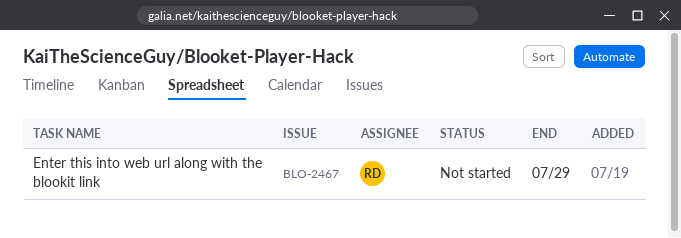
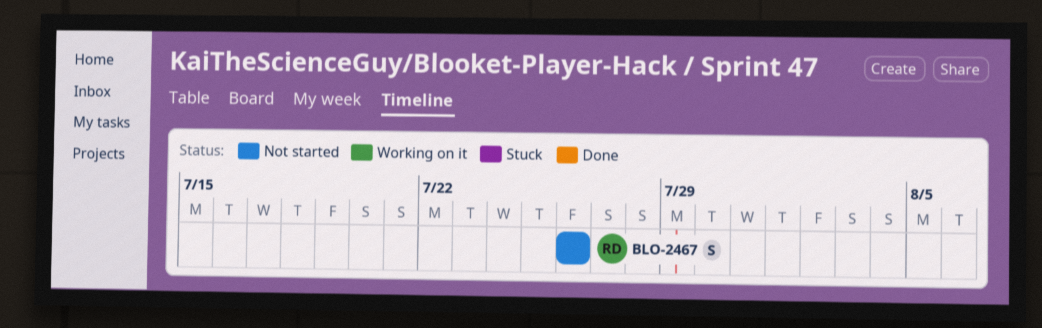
BLO-2467, due: Jul 29 -> Jul 26

